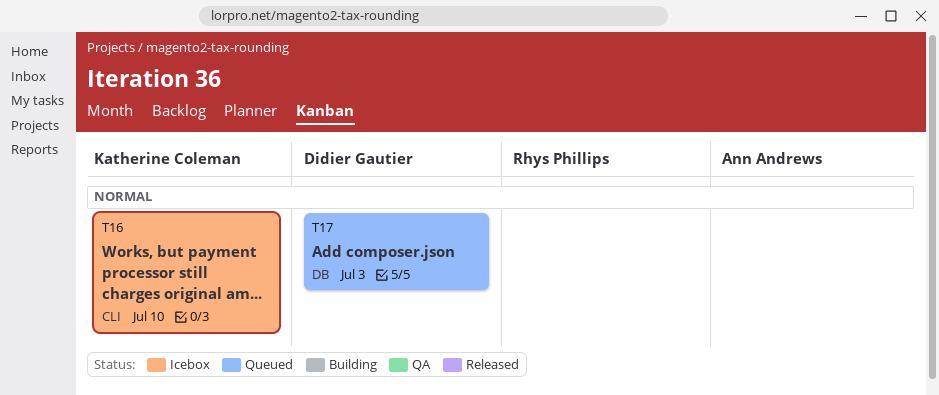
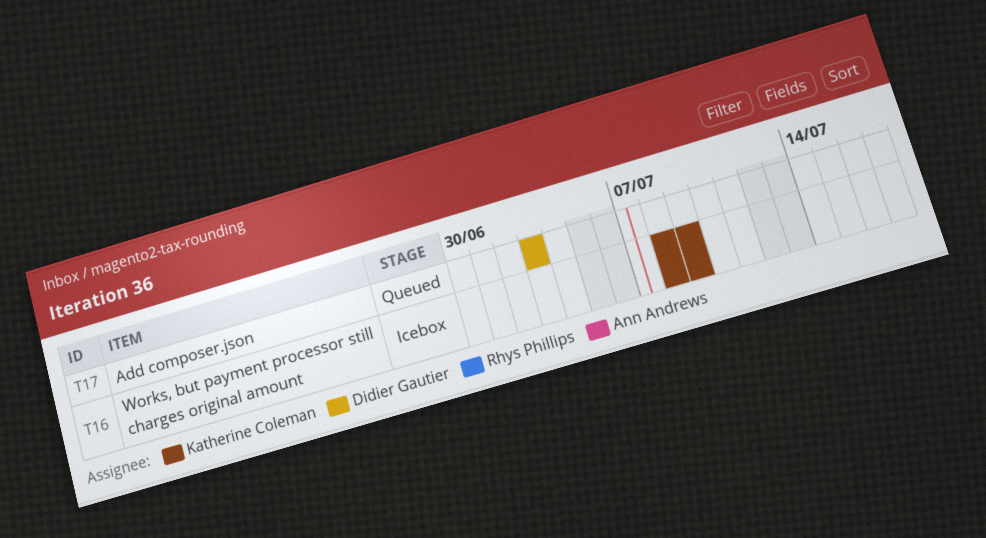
T16, due: Jul 10 -> Jul 9

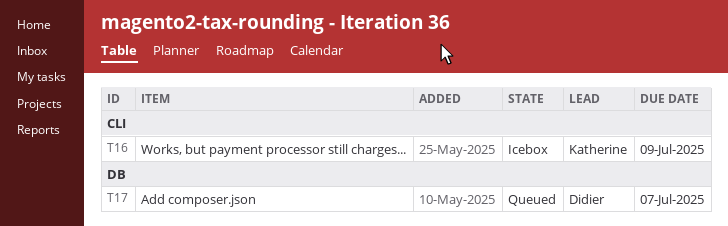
T17, due: Jul 3 -> Jul 7

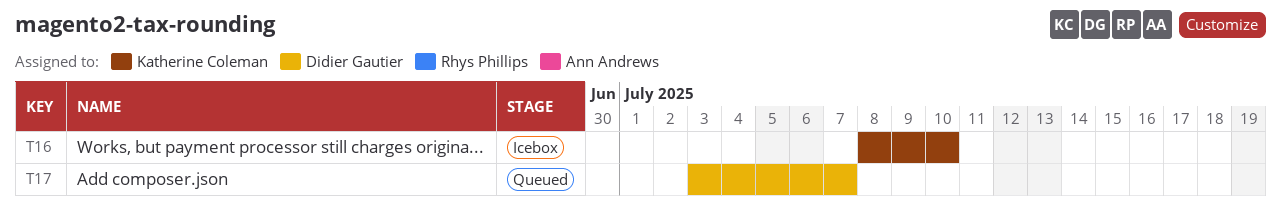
T16, due: Jul 9 -> Jul 10

